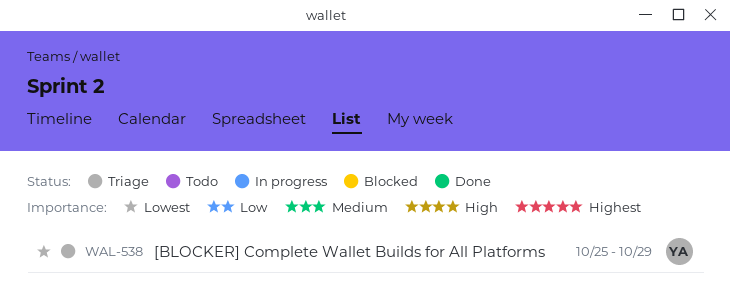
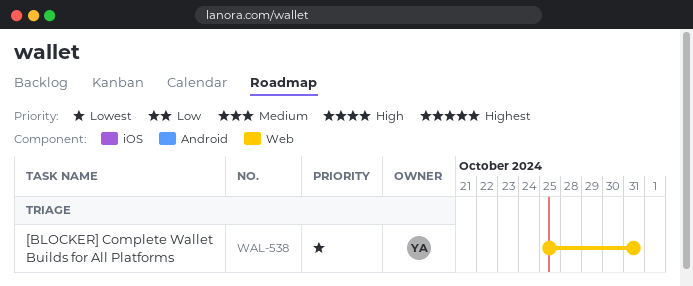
WAL-538, due: Oct 29 -> Oct 31

